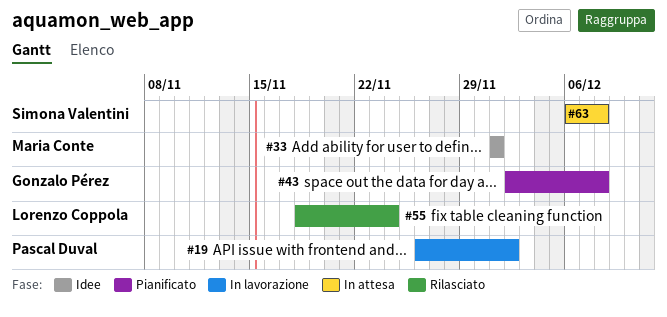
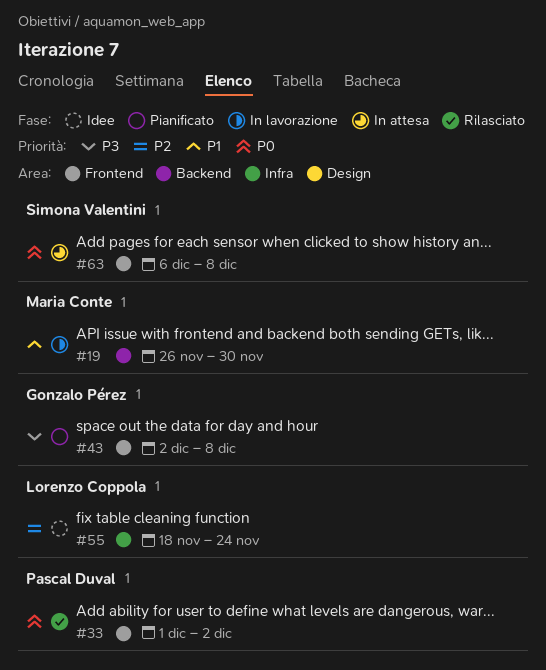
#19, owner: Pascal Duval -> Maria Conte
#19, due: Dec 2 -> Nov 30
#33, status: Idee -> Rilasciato
#33, owner: Maria Conte -> Pascal Duval
#33, due: Dec 1 -> Dec 2
#55, status: Rilasciato -> Idee

